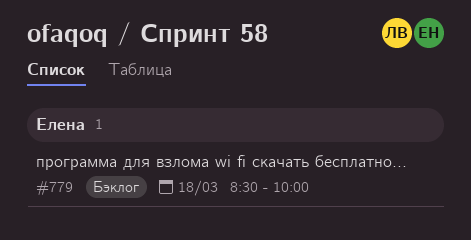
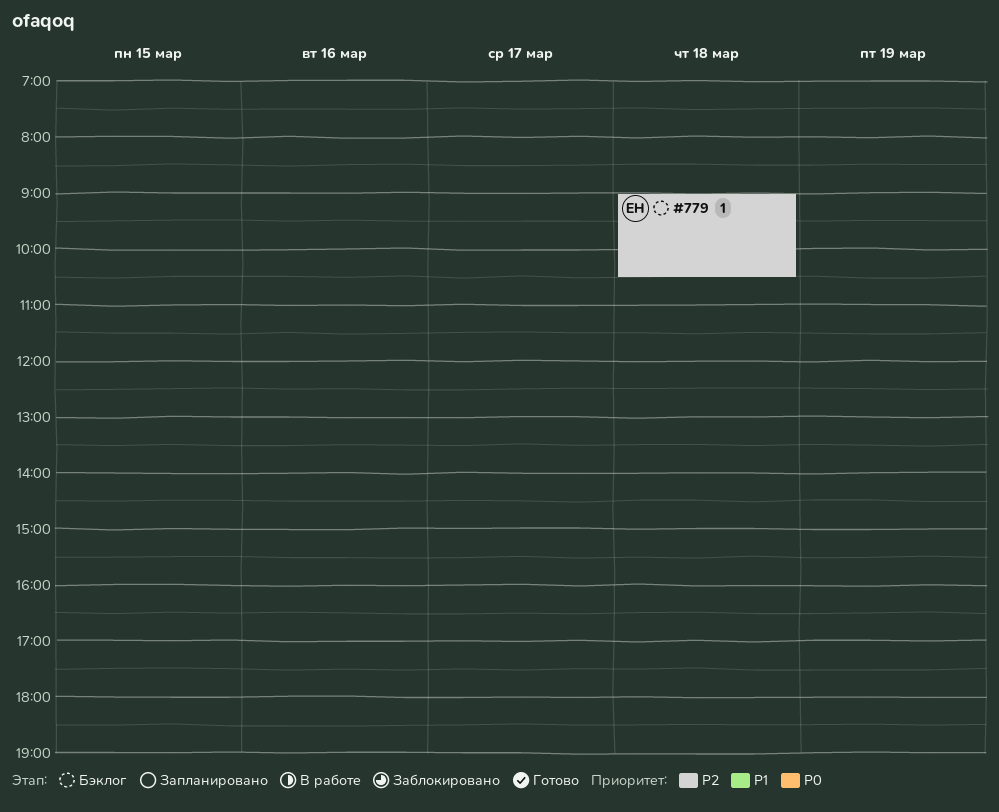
#779, begins: 08:30 -> 09:00
#779, ends: 10:00 -> 10:30

